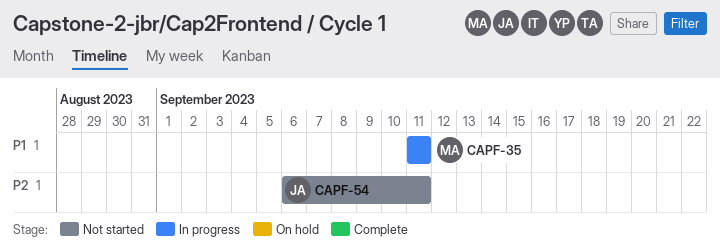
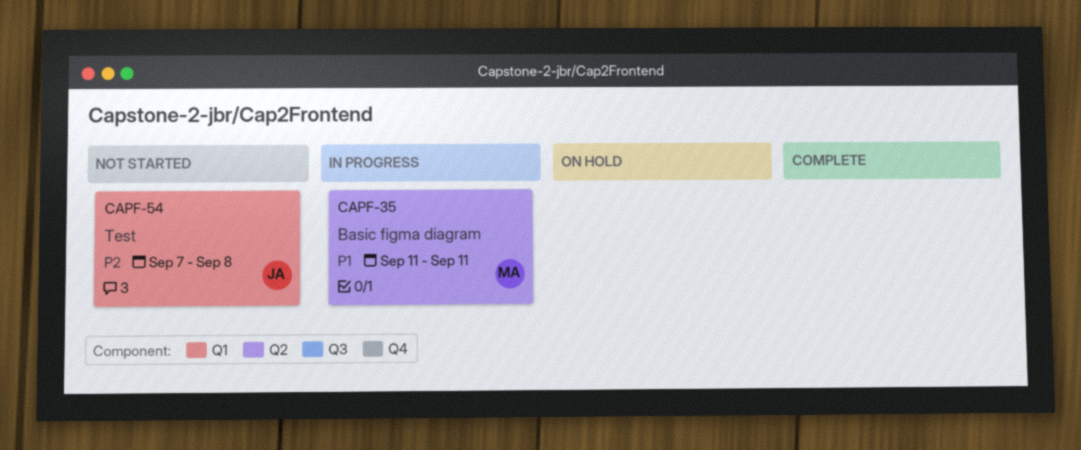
CAPF-54, start: Sep 6 -> Sep 7
CAPF-54, due: Sep 11 -> Sep 8

